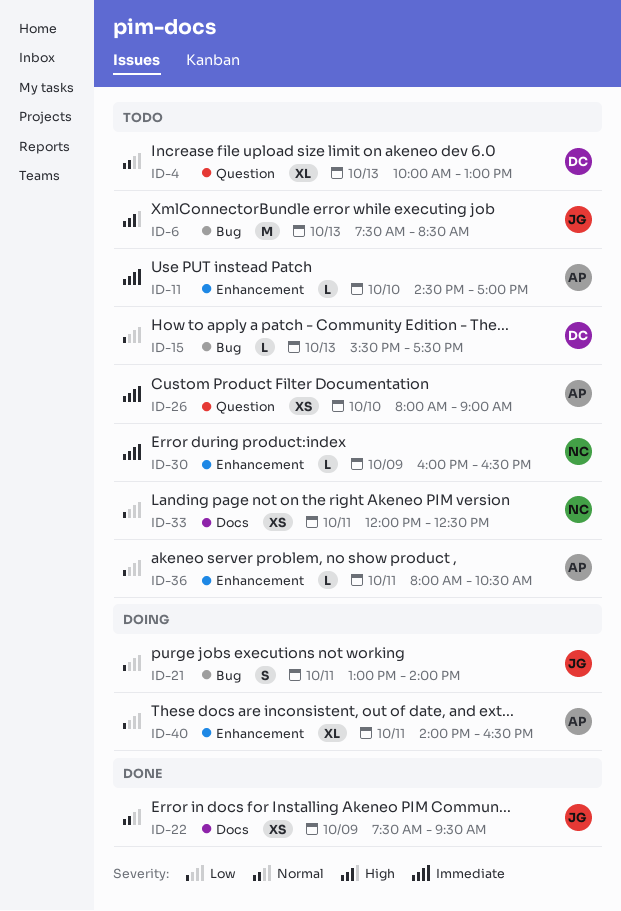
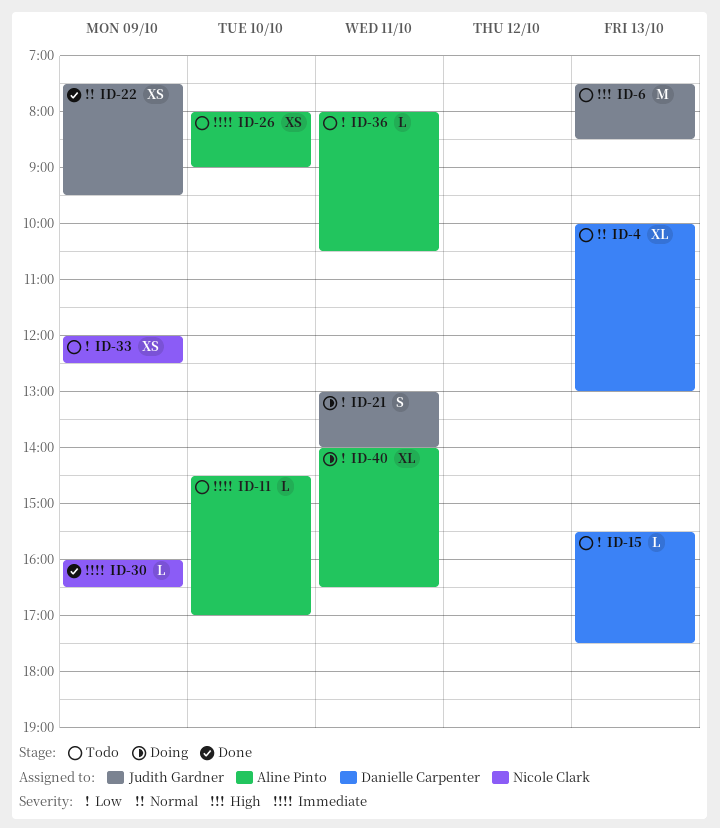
ID-30, status: Todo -> Done
ID-33, day: Oct 11 -> Oct 9

